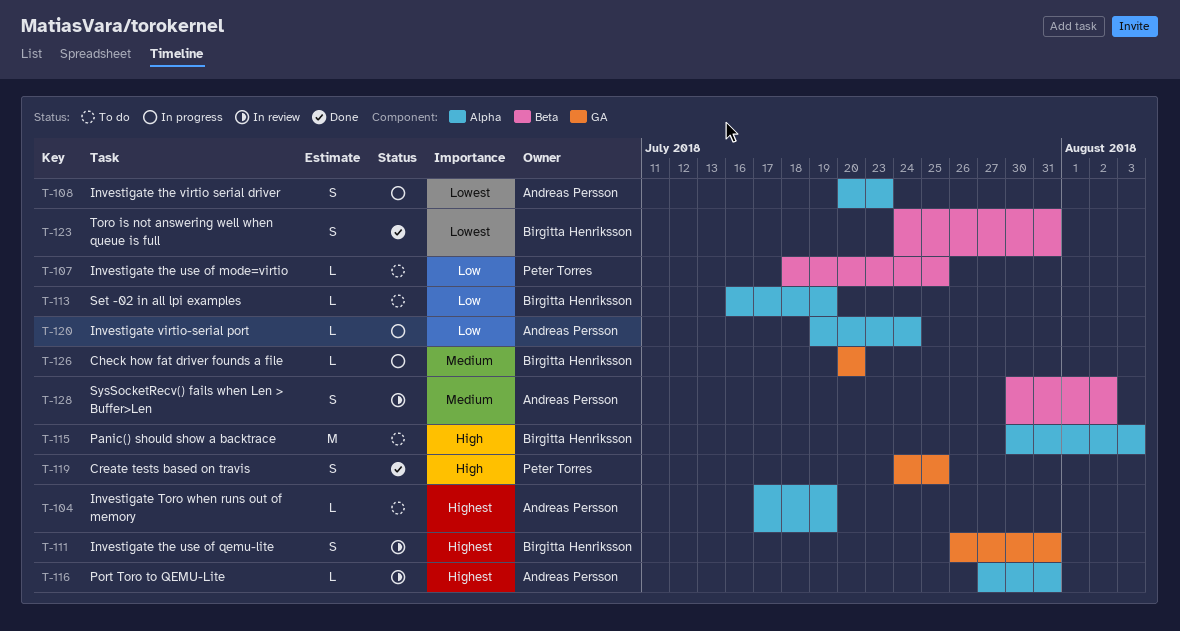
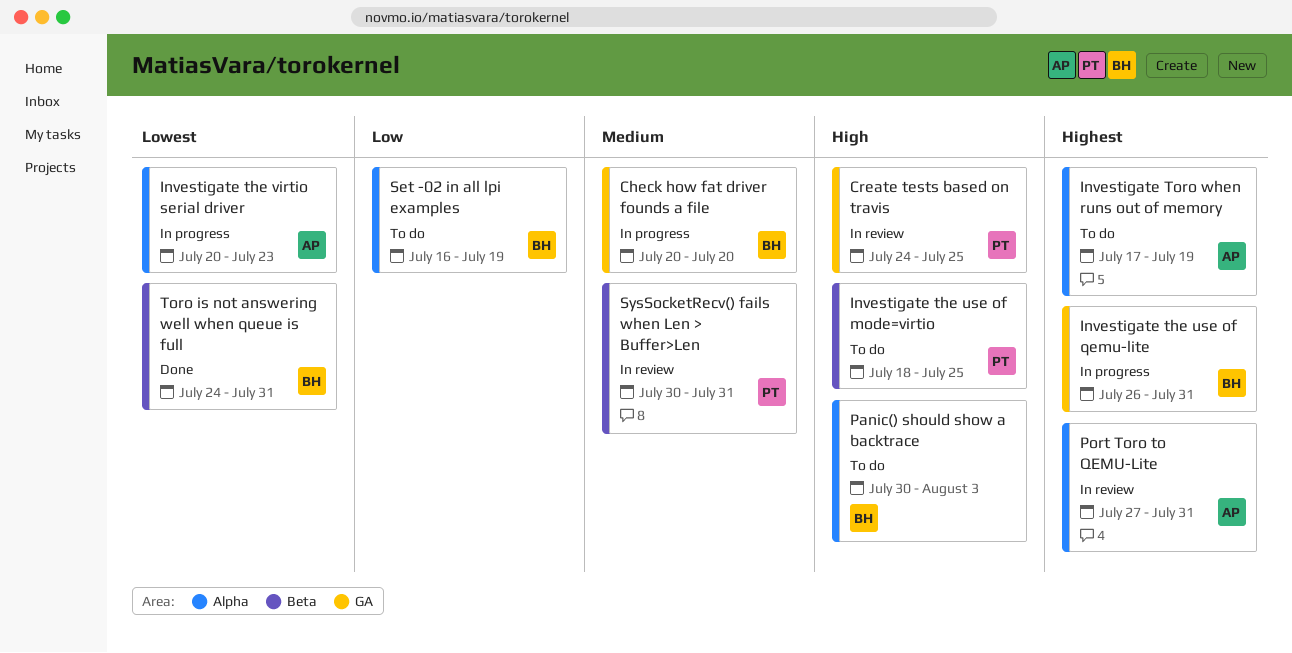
Create tests based on travis, status: Done -> In review
Investigate the use of mode=virtio, priority: Low -> High
Investigate the use of qemu-lite, status: In review -> In progress
Investigate virtio-serial port: present -> none
SysSocketRecv() fails when Len > Buffer>Len, owner: Andreas Persson -> Peter Torres
SysSocketRecv() fails when Len > Buffer>Len, due: Aug 2 -> Jul 31

